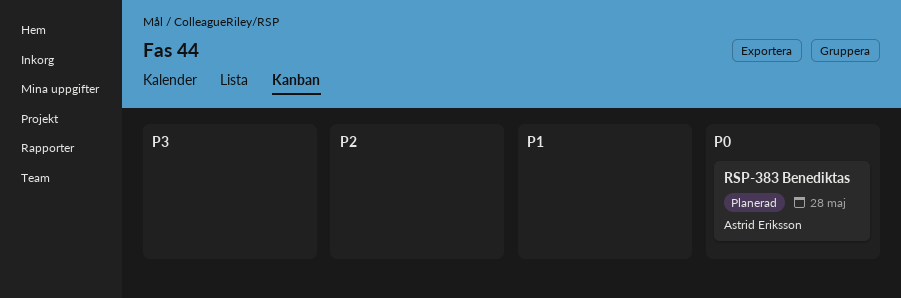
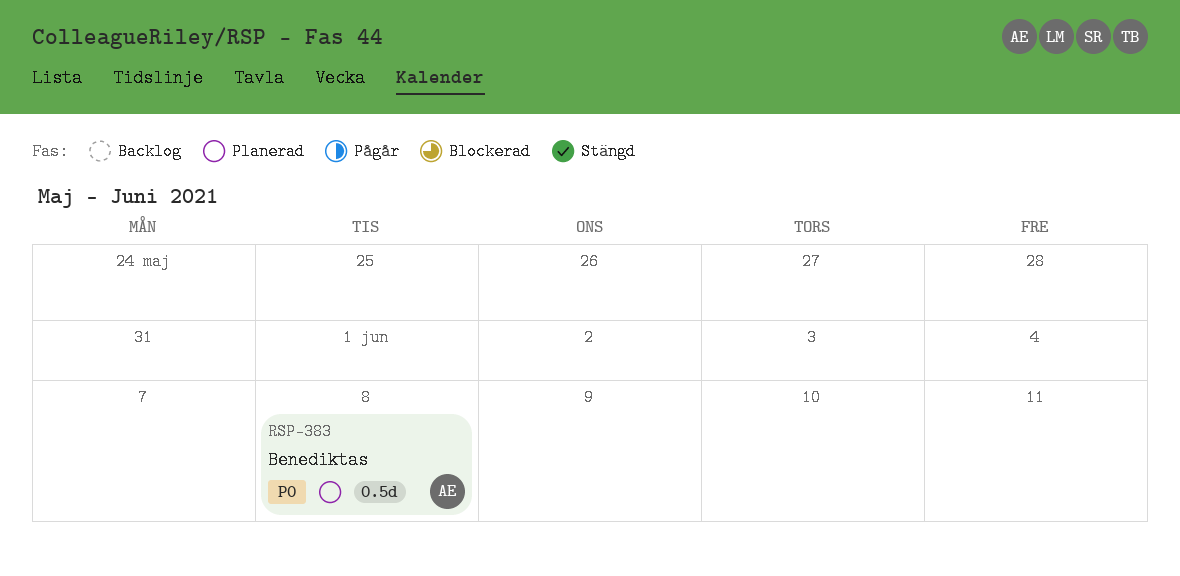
RSP-383, due: May 28 -> Jun 8

